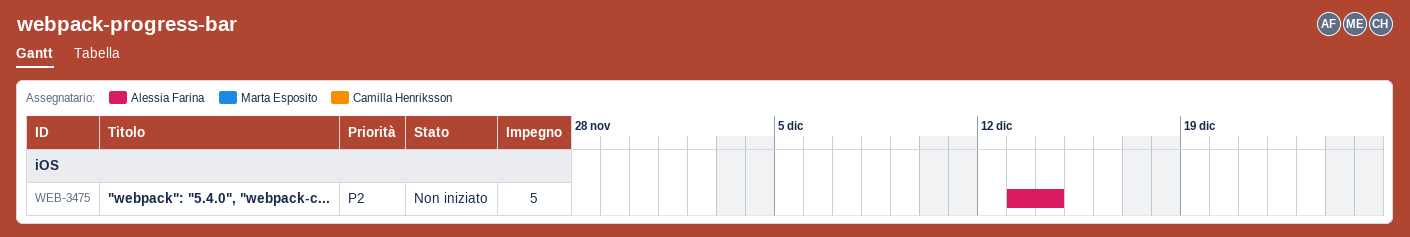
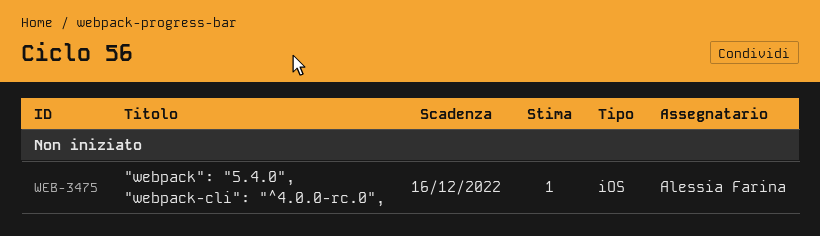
WEB-3475, estimate: 5 -> 1
WEB-3475, due: Dec 14 -> Dec 16

